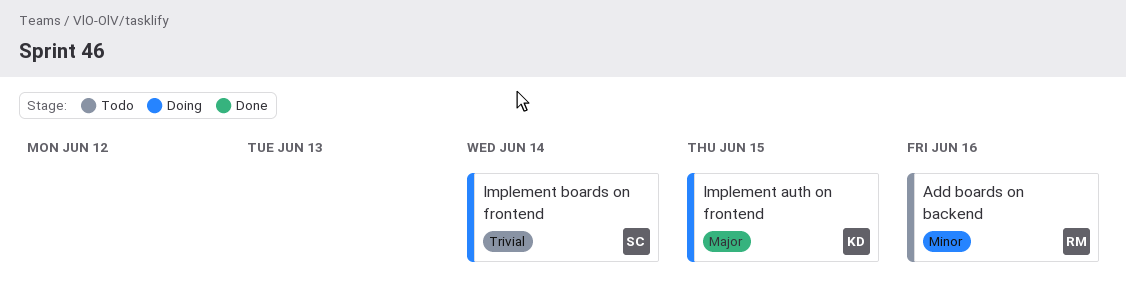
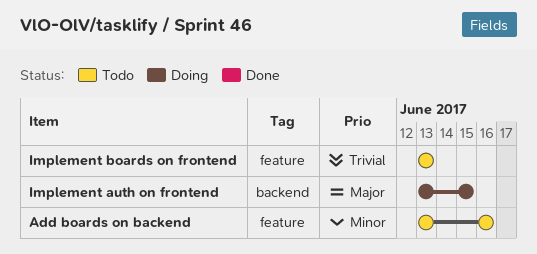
Implement boards on frontend, status: Doing -> Todo
Implement boards on frontend, due: Jun 14 -> Jun 13

